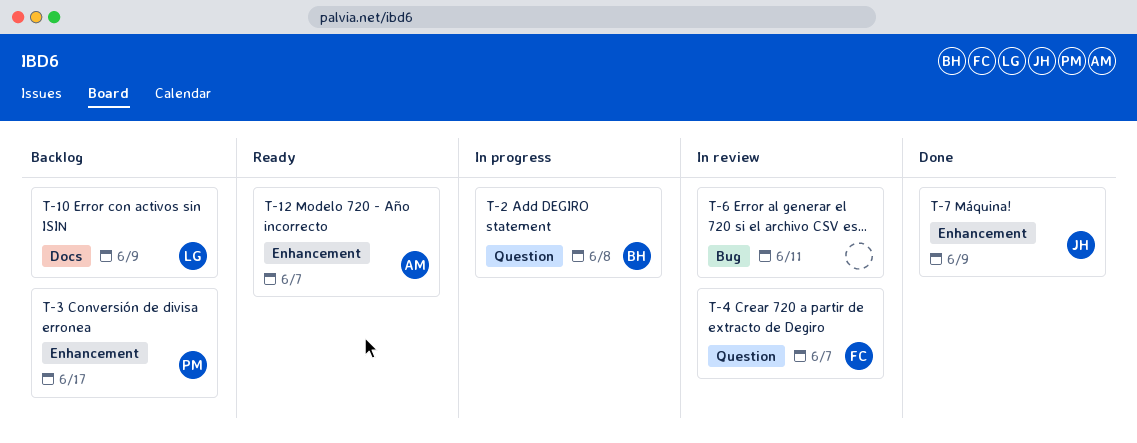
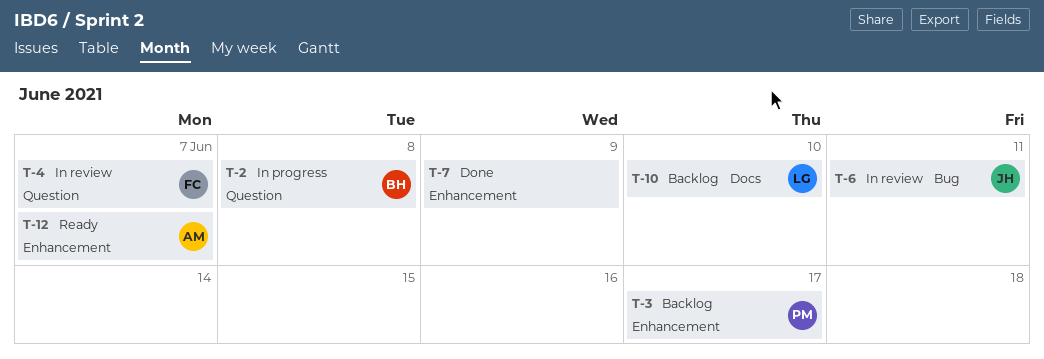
T-6, owner: none -> JH
T-7, owner: JH -> none
T-10, due: Jun 9 -> Jun 10

